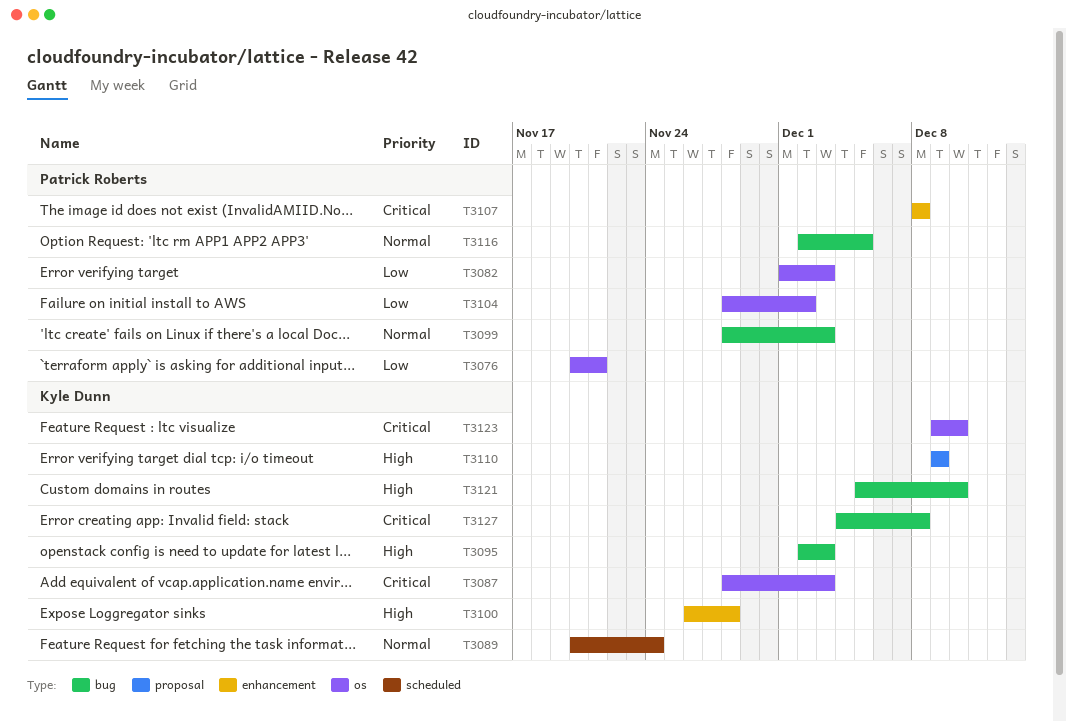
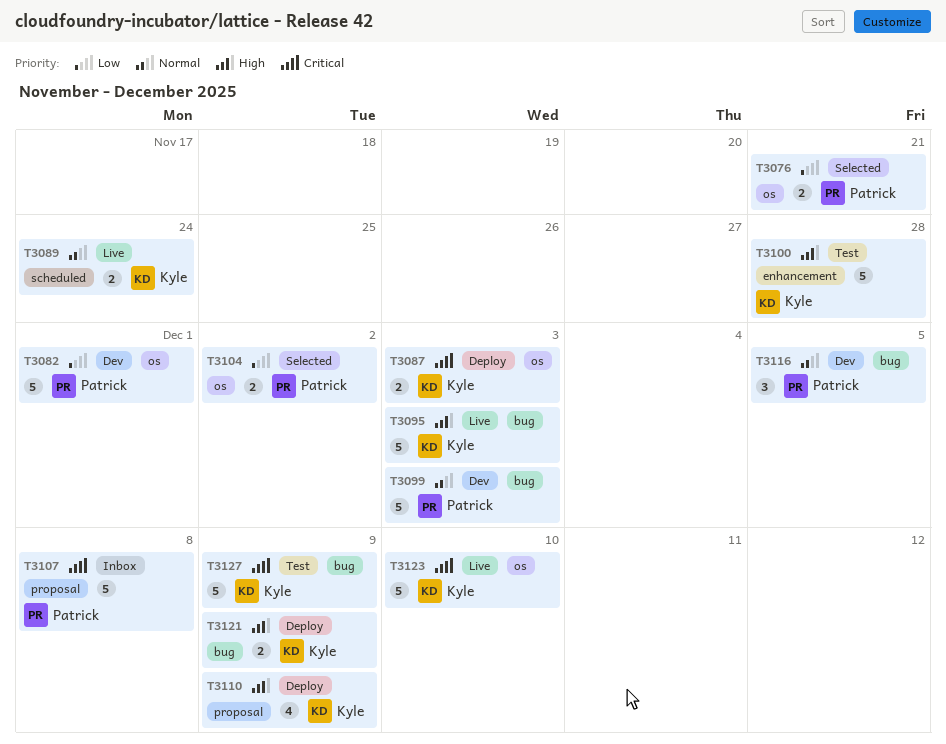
T3082, due: Dec 3 -> Dec 1
T3107, label: enhancement -> proposal
T3121, due: Dec 10 -> Dec 9
T3127, due: Dec 8 -> Dec 9

